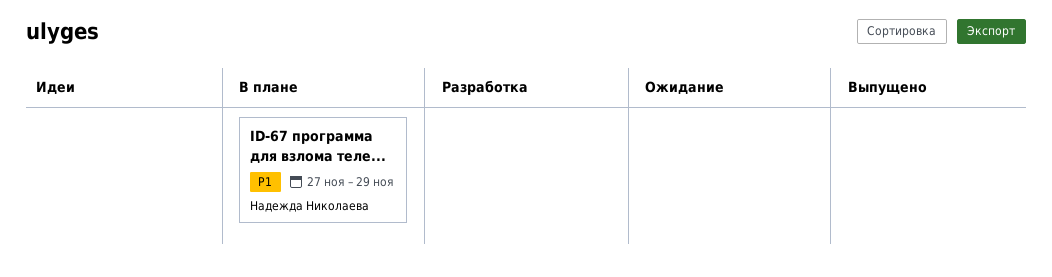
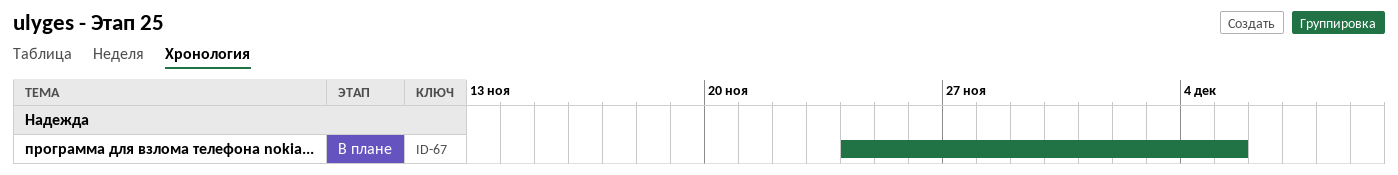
ID-67, start: Nov 27 -> Nov 24
ID-67, due: Nov 29 -> Dec 5

